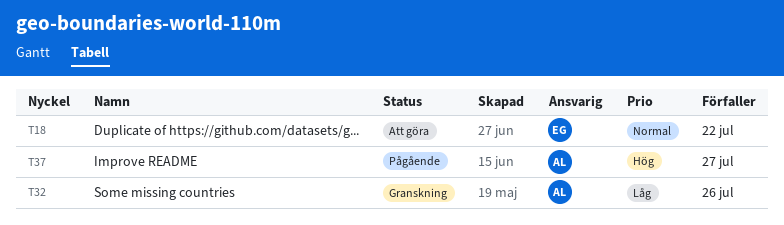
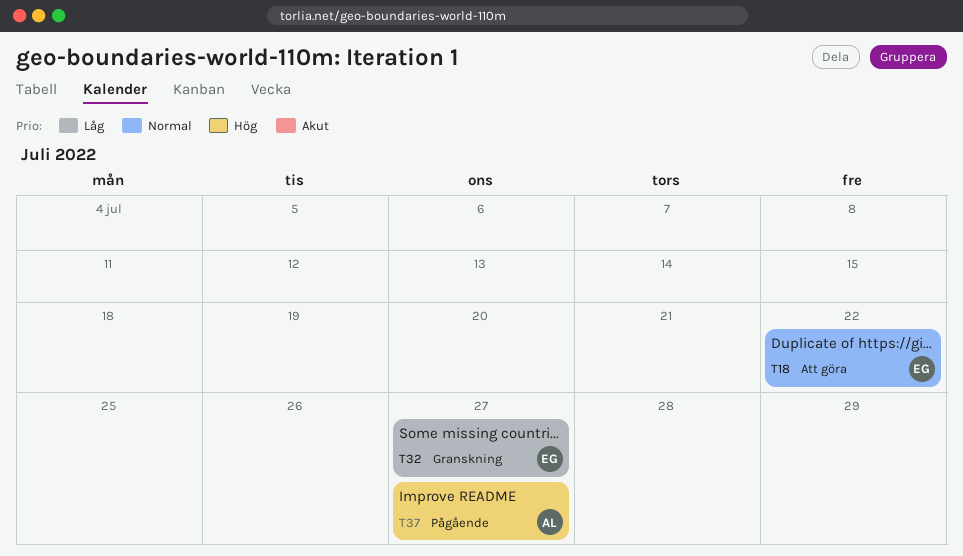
T32, owner: AL -> EG
T32, due: Jul 26 -> Jul 27

